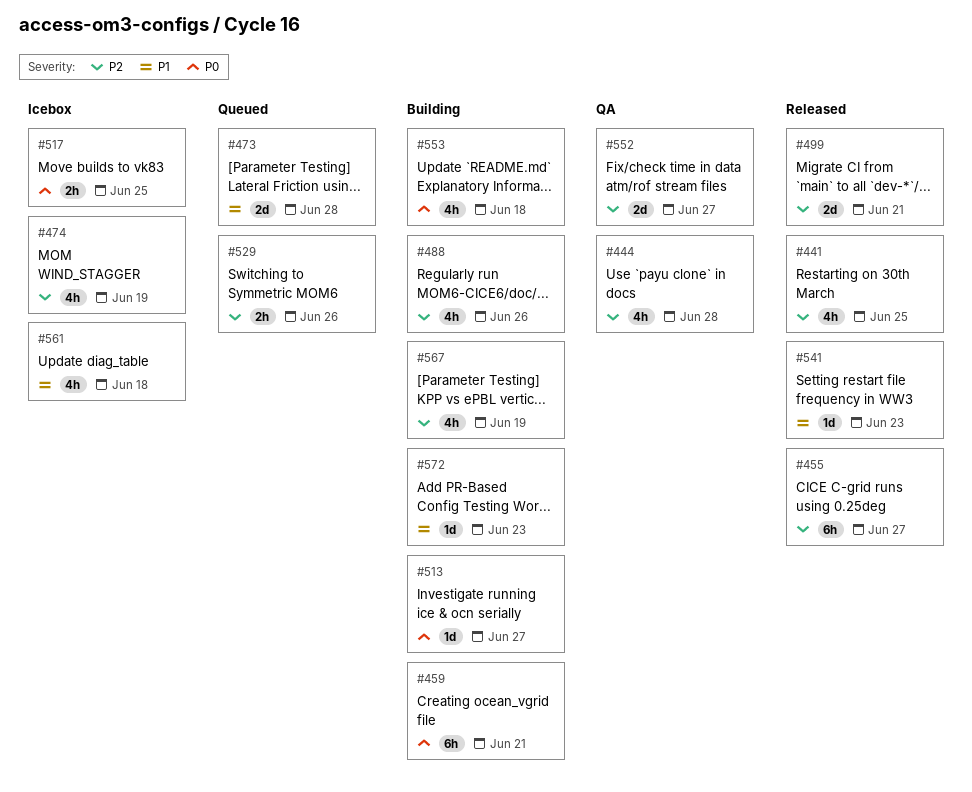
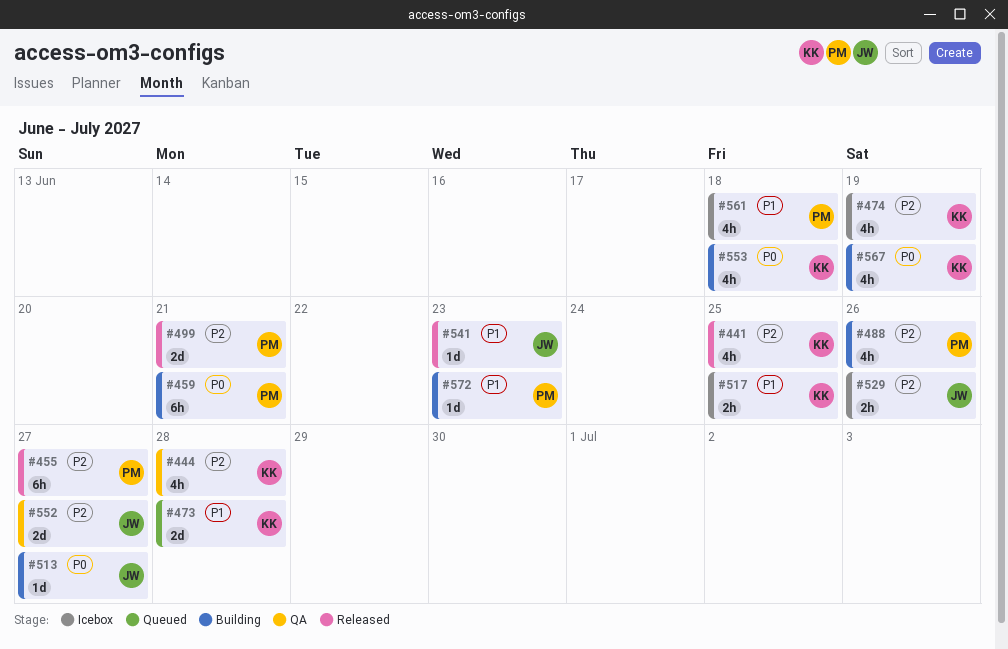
#517, priority: P0 -> P1
#529, status: Queued -> Icebox
#567, priority: P2 -> P0

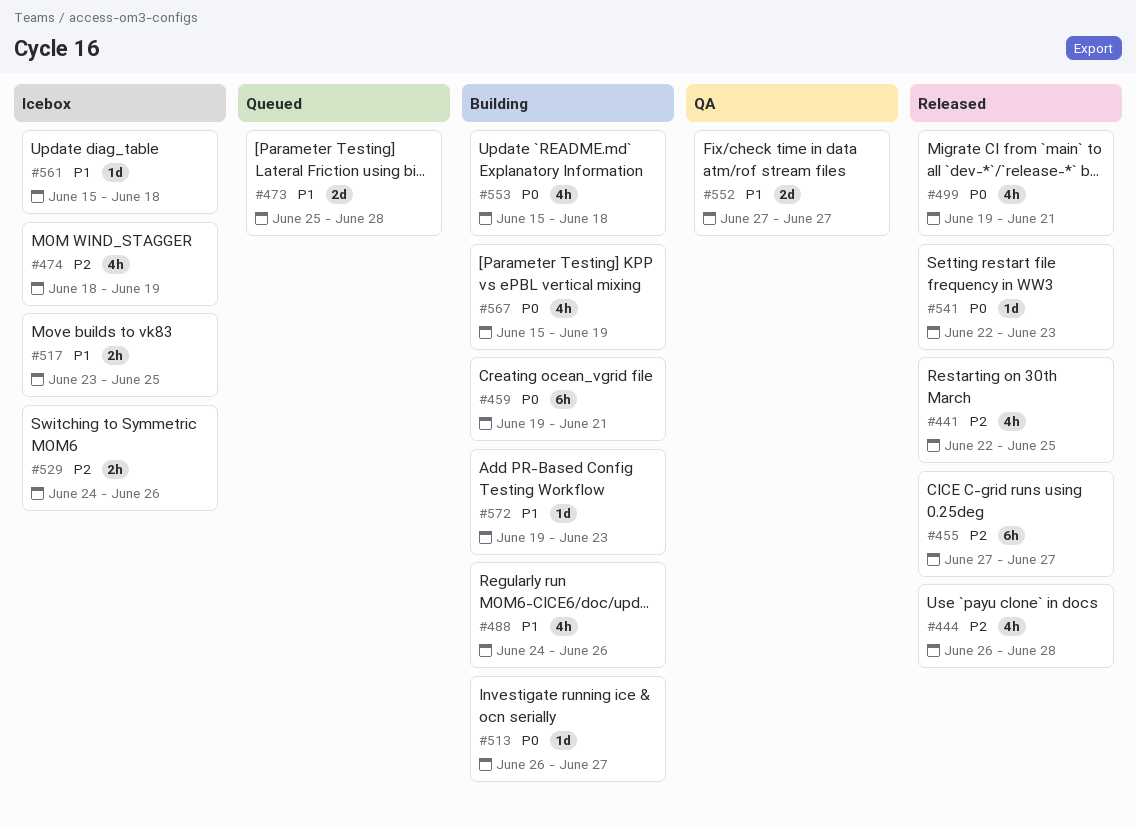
#444, status: QA -> Released
#488, priority: P2 -> P1
#499, priority: P2 -> P0
#499, estimate: 2d -> 4h
#541, priority: P1 -> P0
#552, priority: P2 -> P1
#561, estimate: 4h -> 1d

